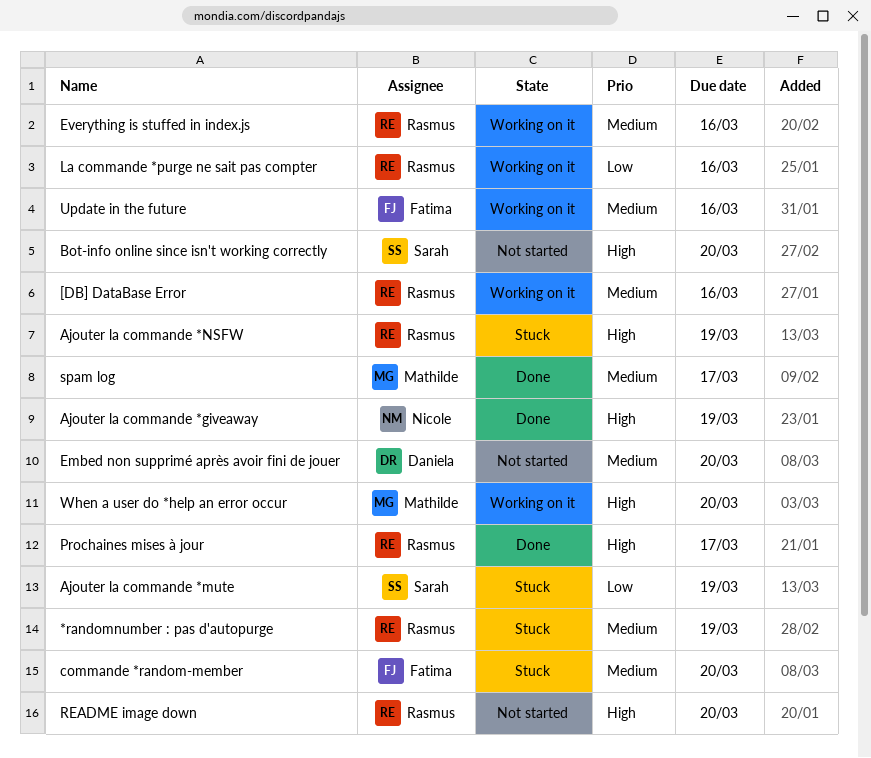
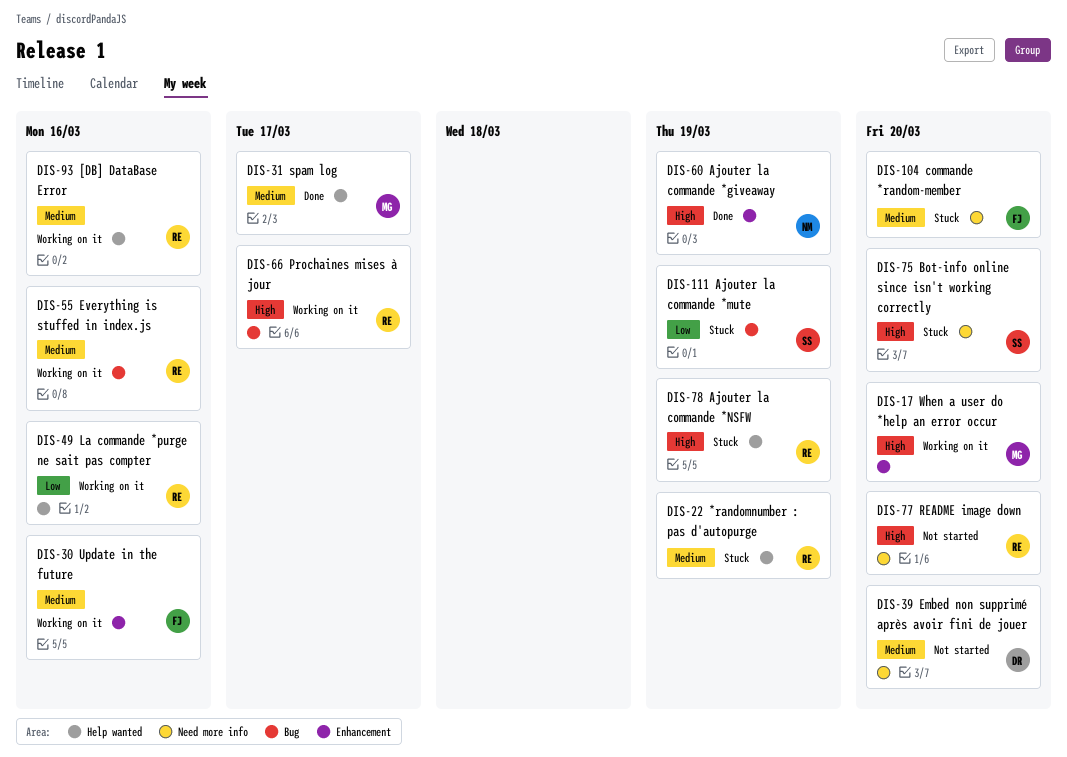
Bot-info online since isn't working correctly, status: Not started -> Stuck
Prochaines mises à jour, status: Done -> Working on it

